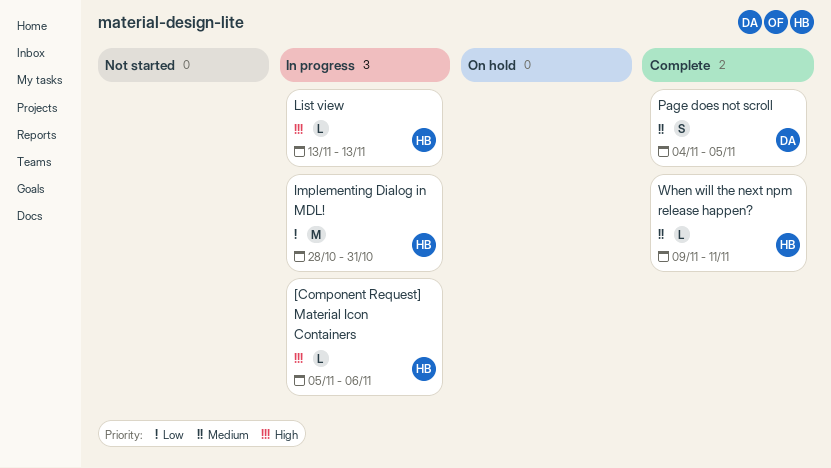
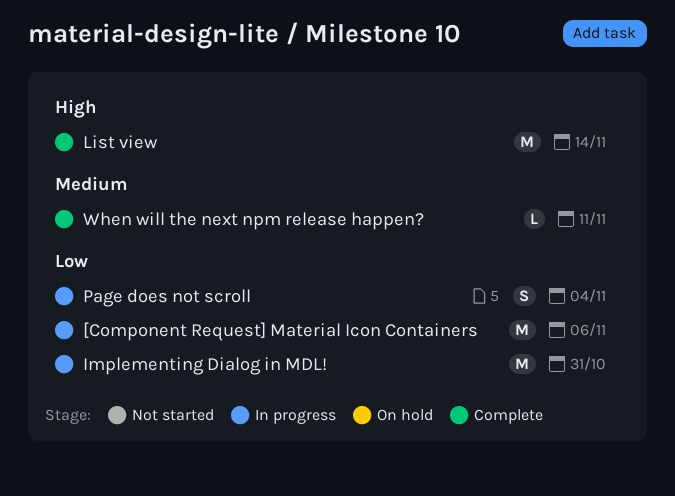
[Component Request] Material Icon Containers, priority: High -> Low
[Component Request] Material Icon Containers, estimate: L -> M
List view, status: In progress -> Complete
List view, estimate: L -> M
List view, due: Nov 13 -> Nov 14
Page does not scroll, status: Complete -> In progress
Page does not scroll, priority: Medium -> Low
Page does not scroll, due: Nov 5 -> Nov 4

